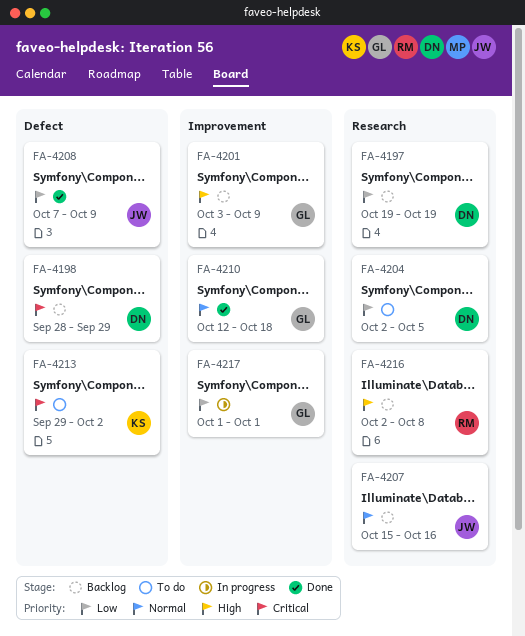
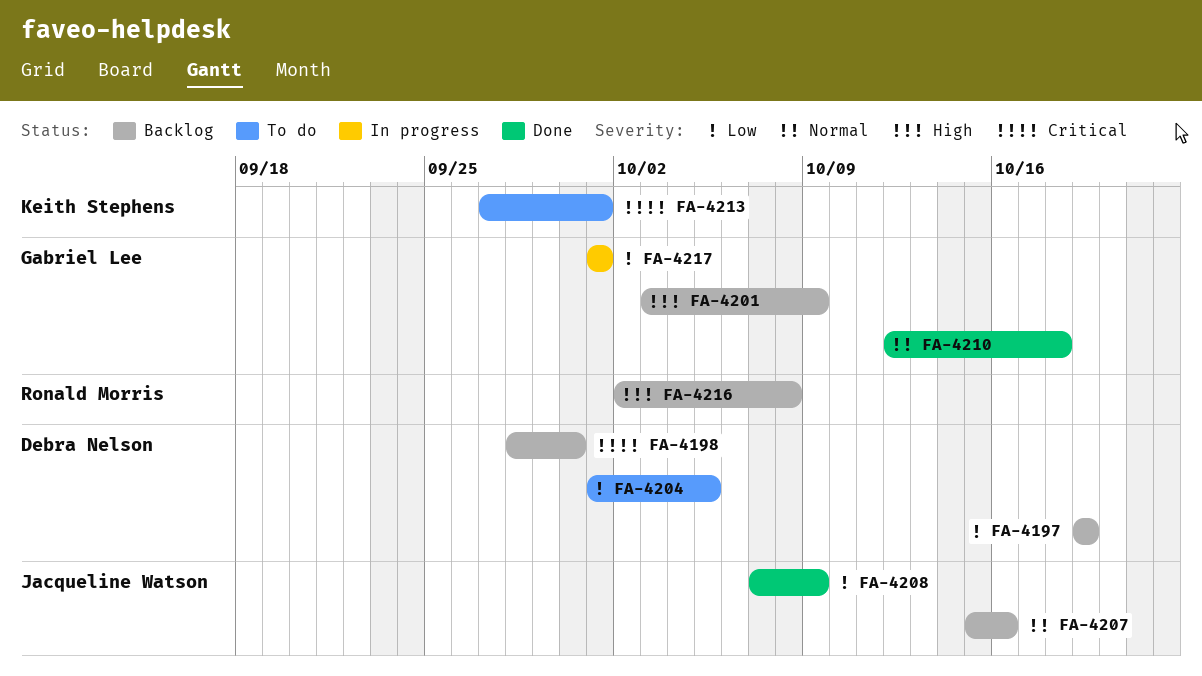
FA-4198, due: Sep 29 -> Sep 30
FA-4204, start: Oct 2 -> Oct 1
FA-4213, start: Sep 29 -> Sep 27
FA-4213, due: Oct 2 -> Oct 1

